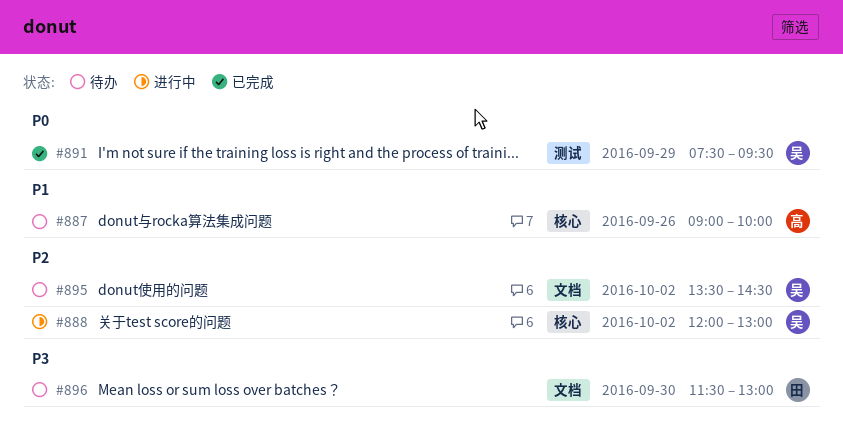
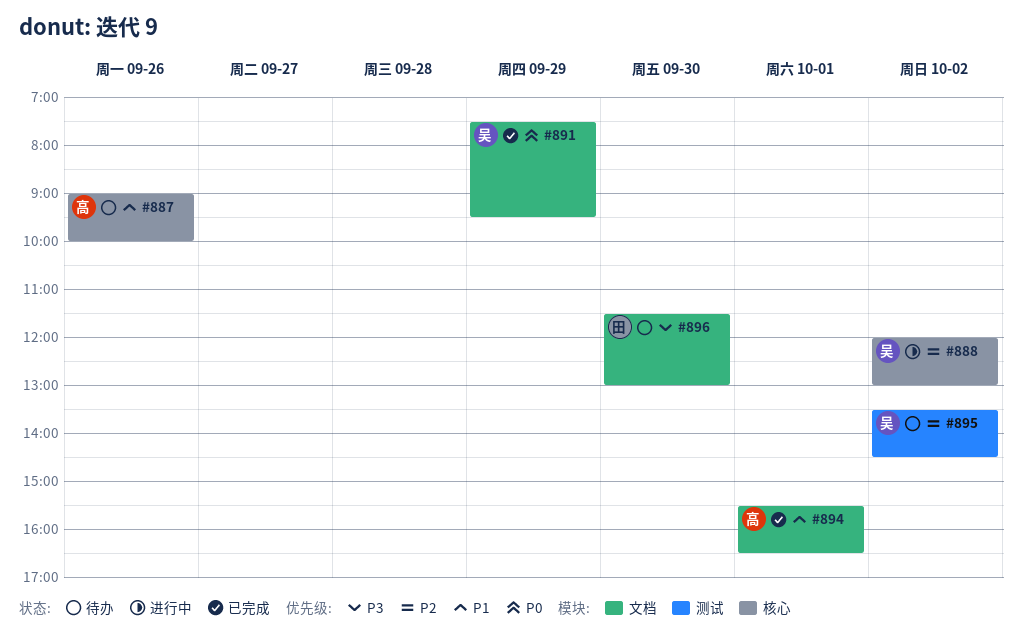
#891, label: 测试 -> 文档
#894: none -> present
#895, label: 文档 -> 测试

